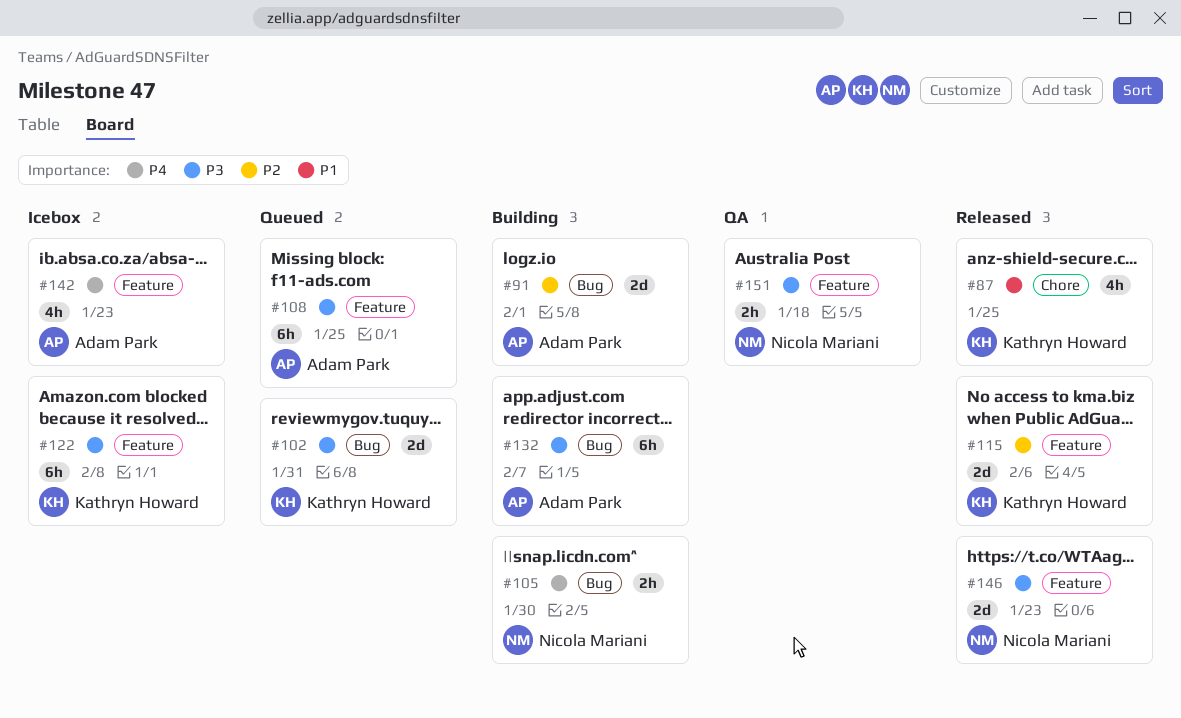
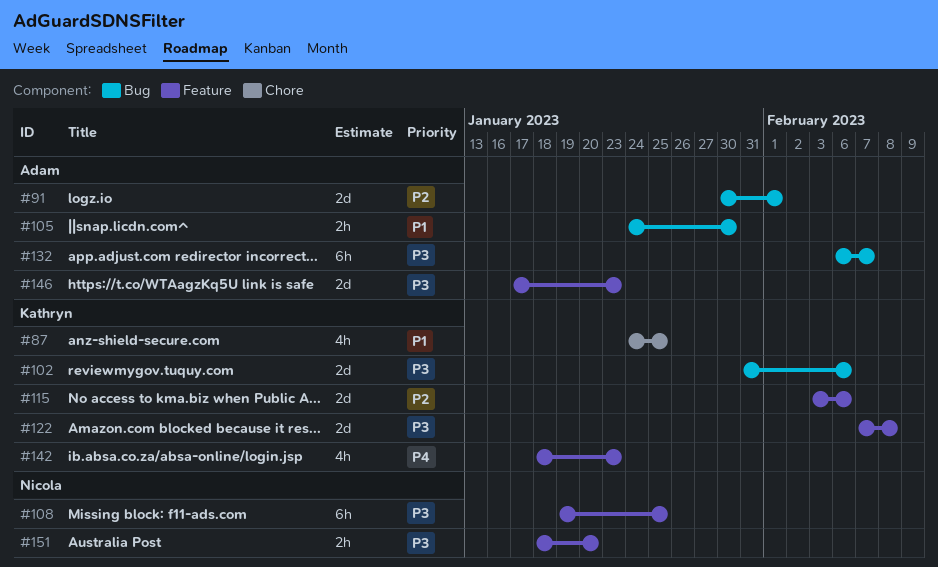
#102, due: Jan 31 -> Feb 6
#105, owner: Nicola Mariani -> Adam Park
#105, priority: P4 -> P1
#108, owner: Adam Park -> Nicola Mariani
#122, estimate: 6h -> 2d
#142, owner: Adam Park -> Kathryn Howard
#146, owner: Nicola Mariani -> Adam Park
#151, due: Jan 18 -> Jan 20

